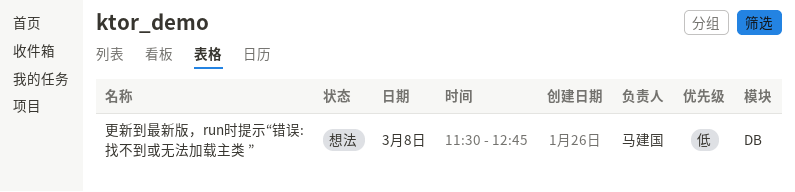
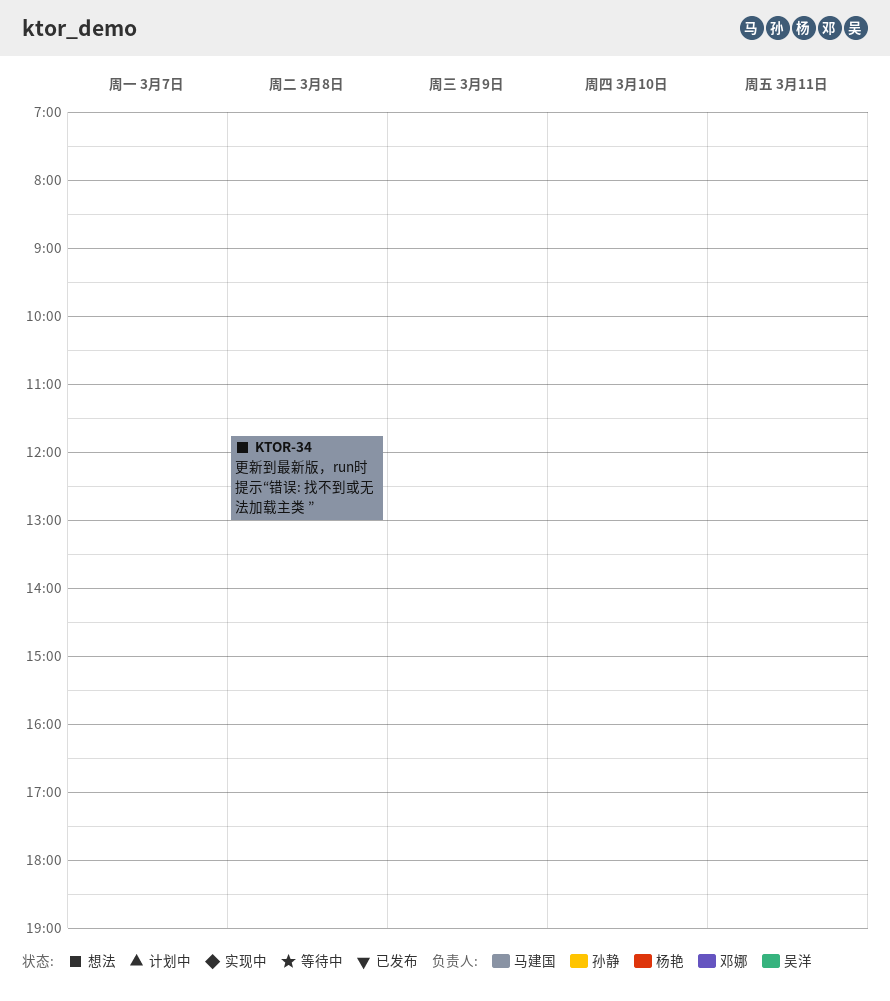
更新到最新版，run时提示“错误: 找不到或无法加载主类 ”, begins: 11:30 -> 11:45
更新到最新版，run时提示“错误: 找不到或无法加载主类 ”, ends: 12:45 -> 13:00

